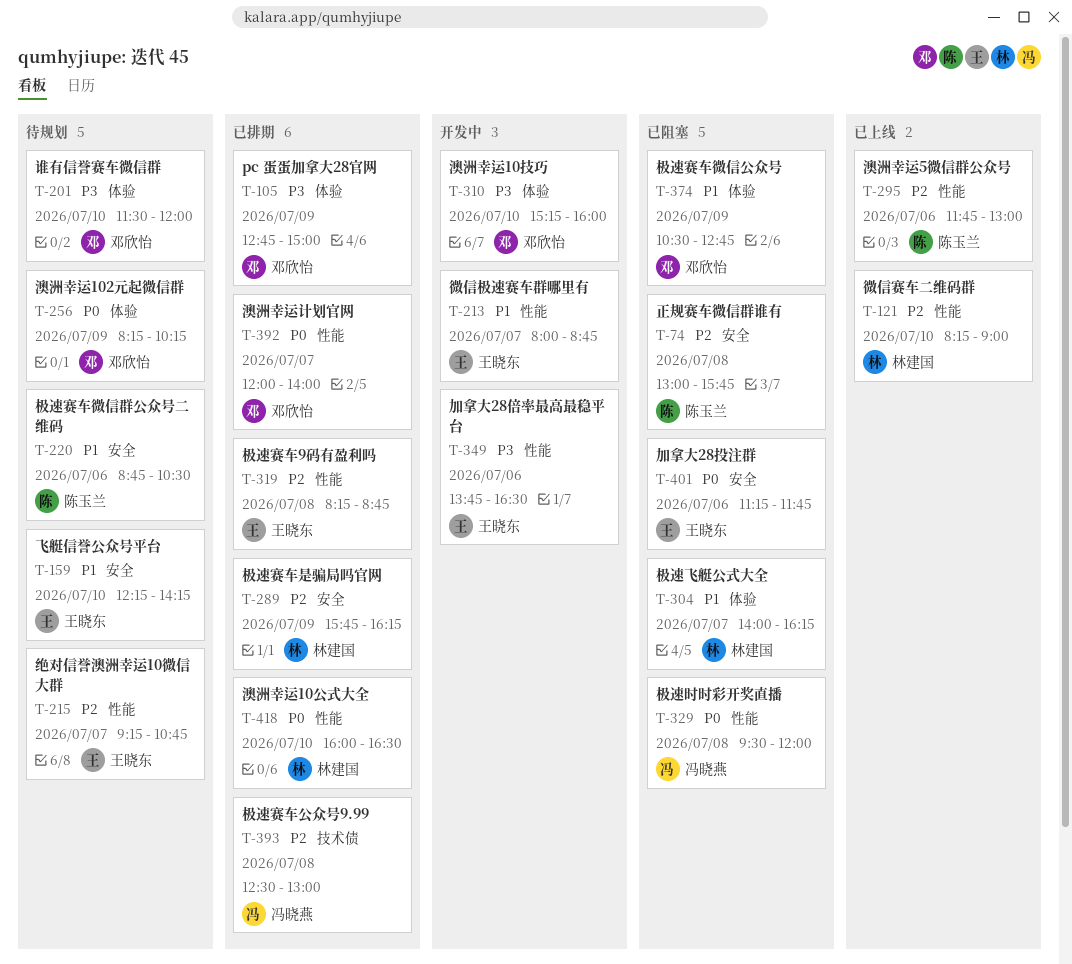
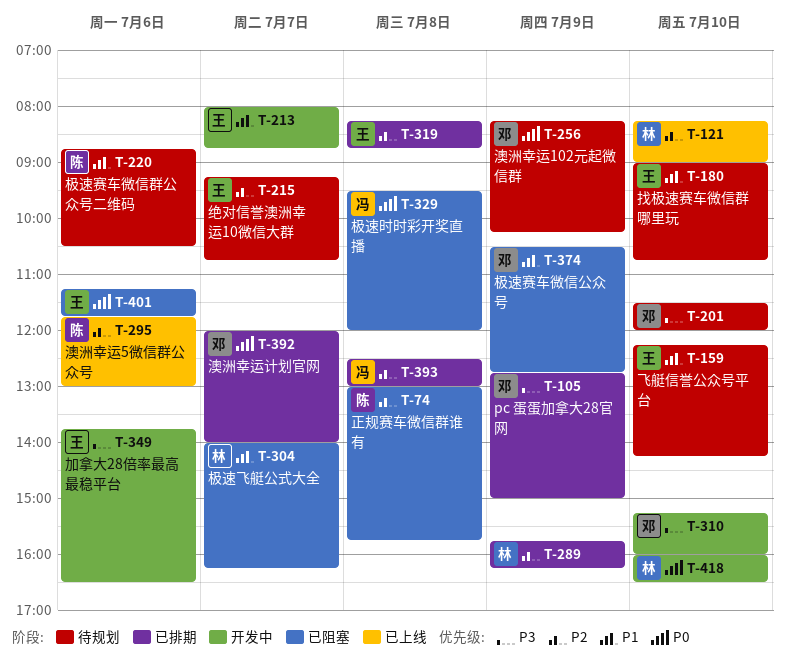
T-180: none -> present
T-418, status: 已排期 -> 开发中

